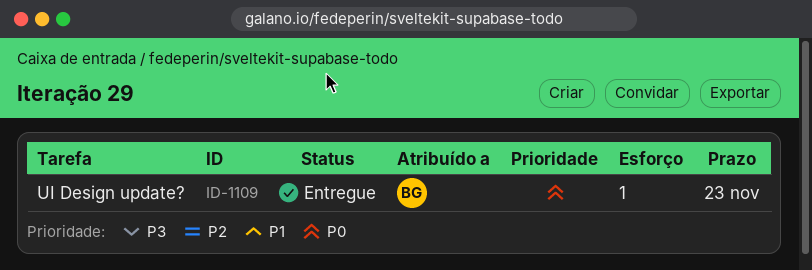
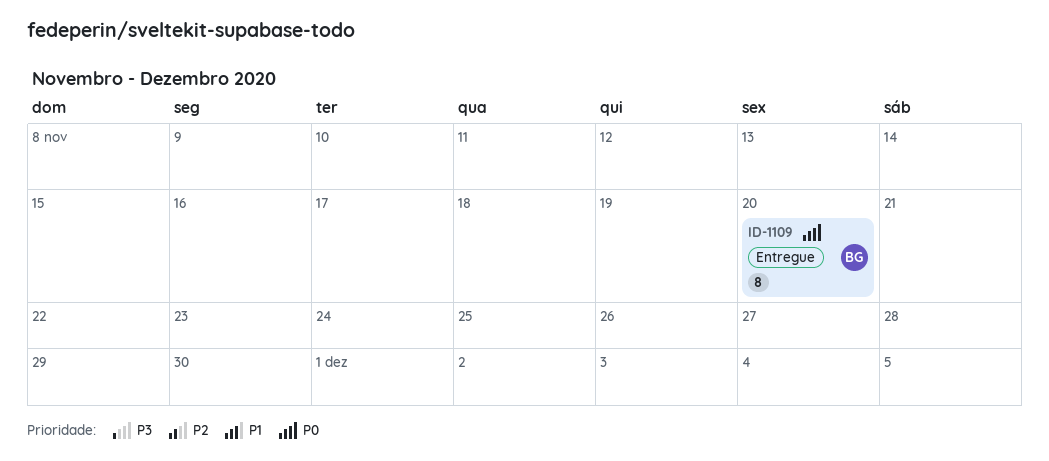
ID-1109, estimate: 1 -> 8
ID-1109, due: Nov 23 -> Nov 20

